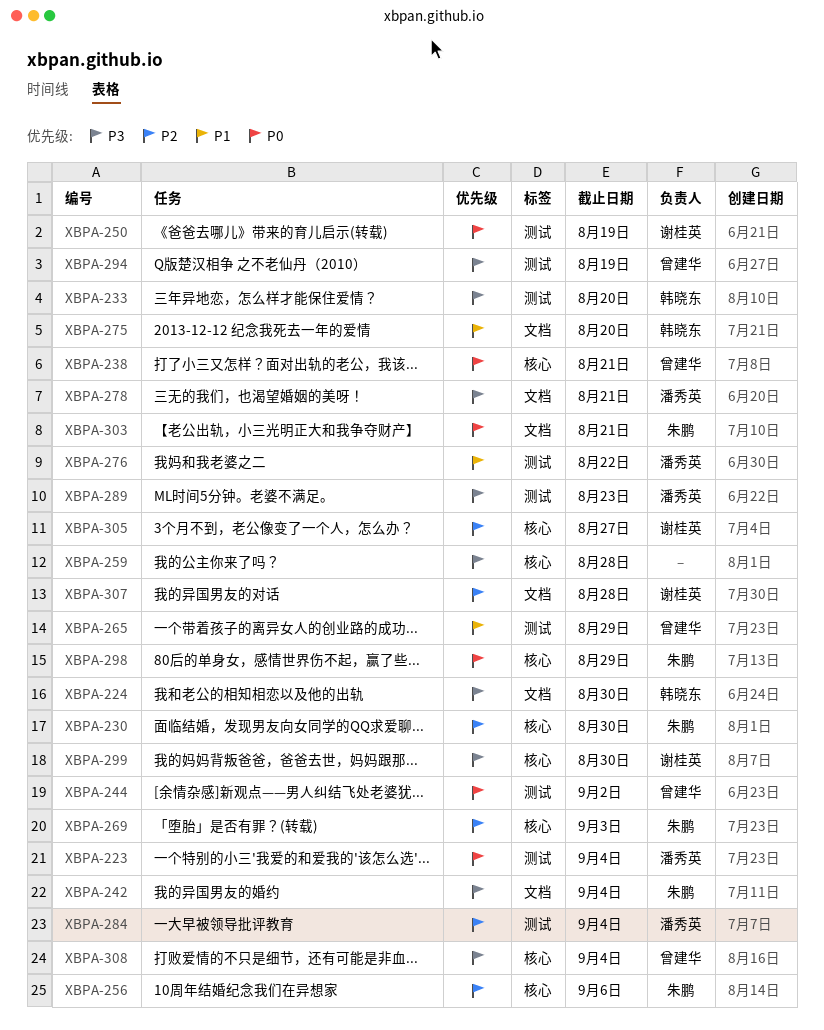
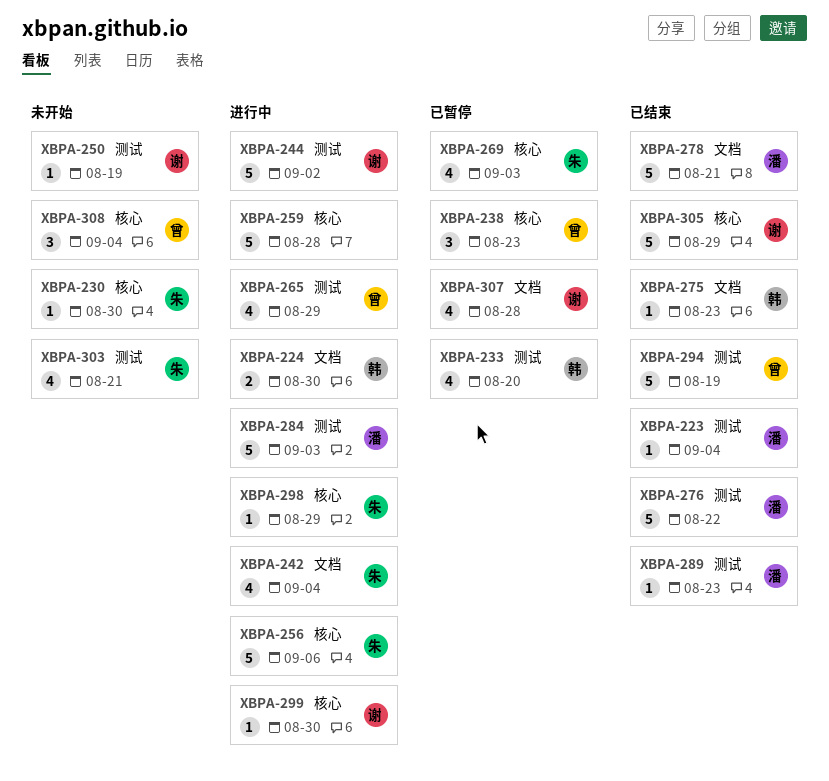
XBPA-238, due: Aug 21 -> Aug 23
XBPA-244, owner: 曾建华 -> 谢桂英
XBPA-275, due: Aug 20 -> Aug 23
XBPA-284, due: Sep 4 -> Sep 3
XBPA-303, label: 文档 -> 测试
XBPA-305, due: Aug 27 -> Aug 29

